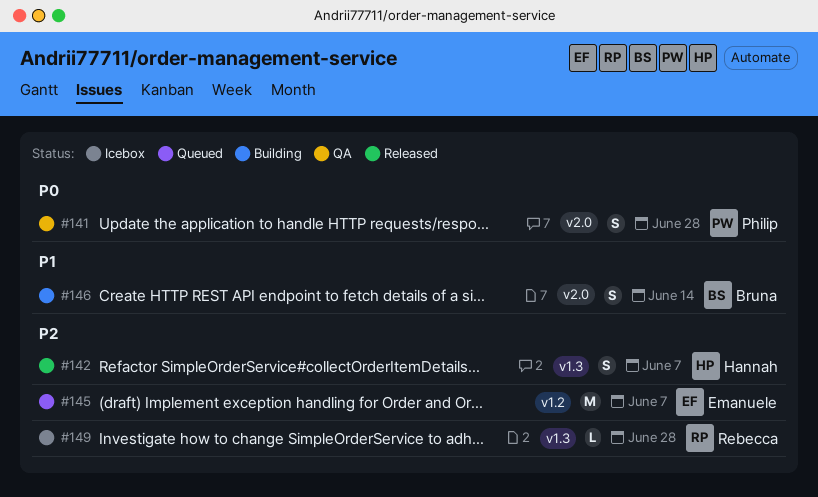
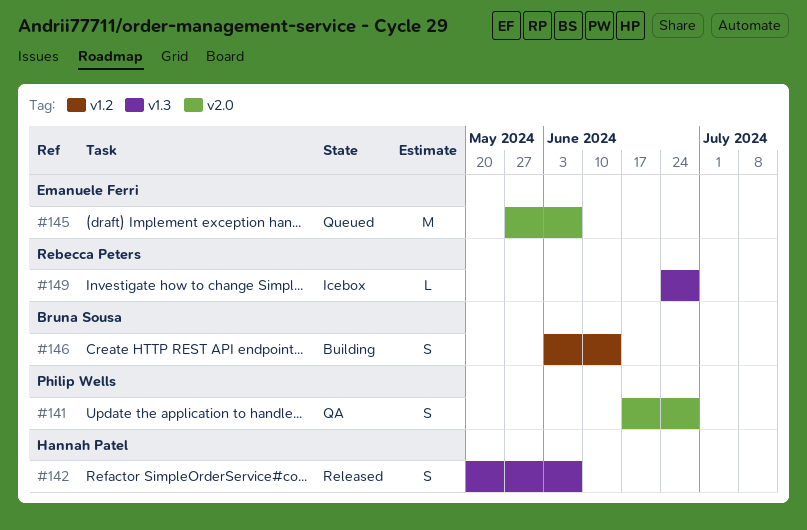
#145, label: v1.2 -> v2.0
#146, label: v2.0 -> v1.2

